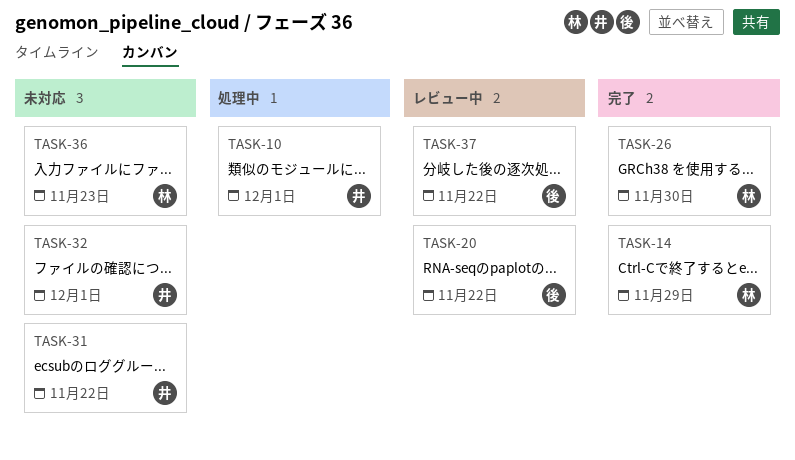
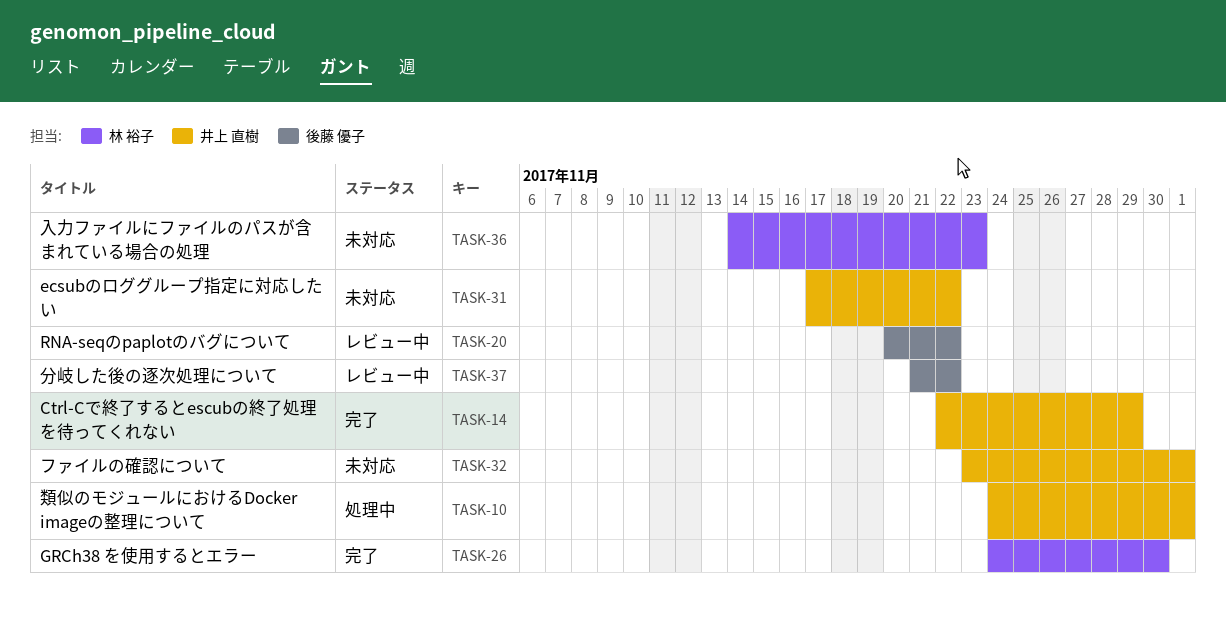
TASK-14, owner: 林 裕子 -> 井上 直樹

